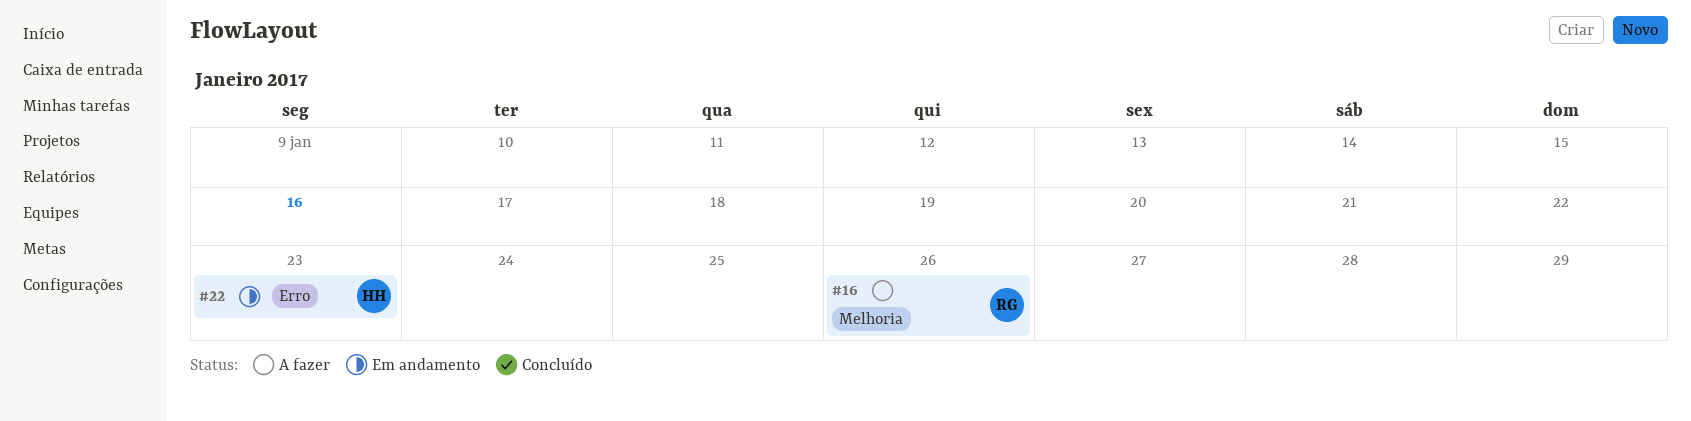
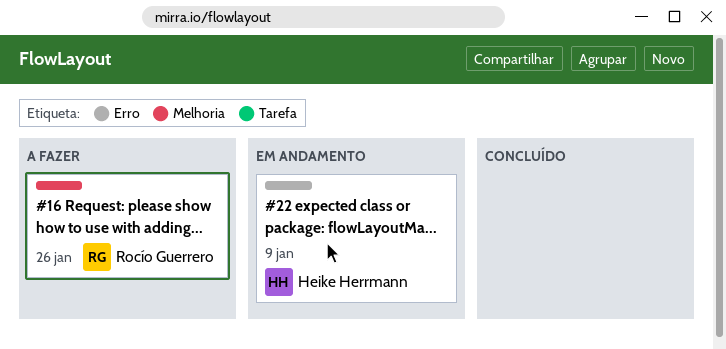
#22, due: Jan 23 -> Jan 9

